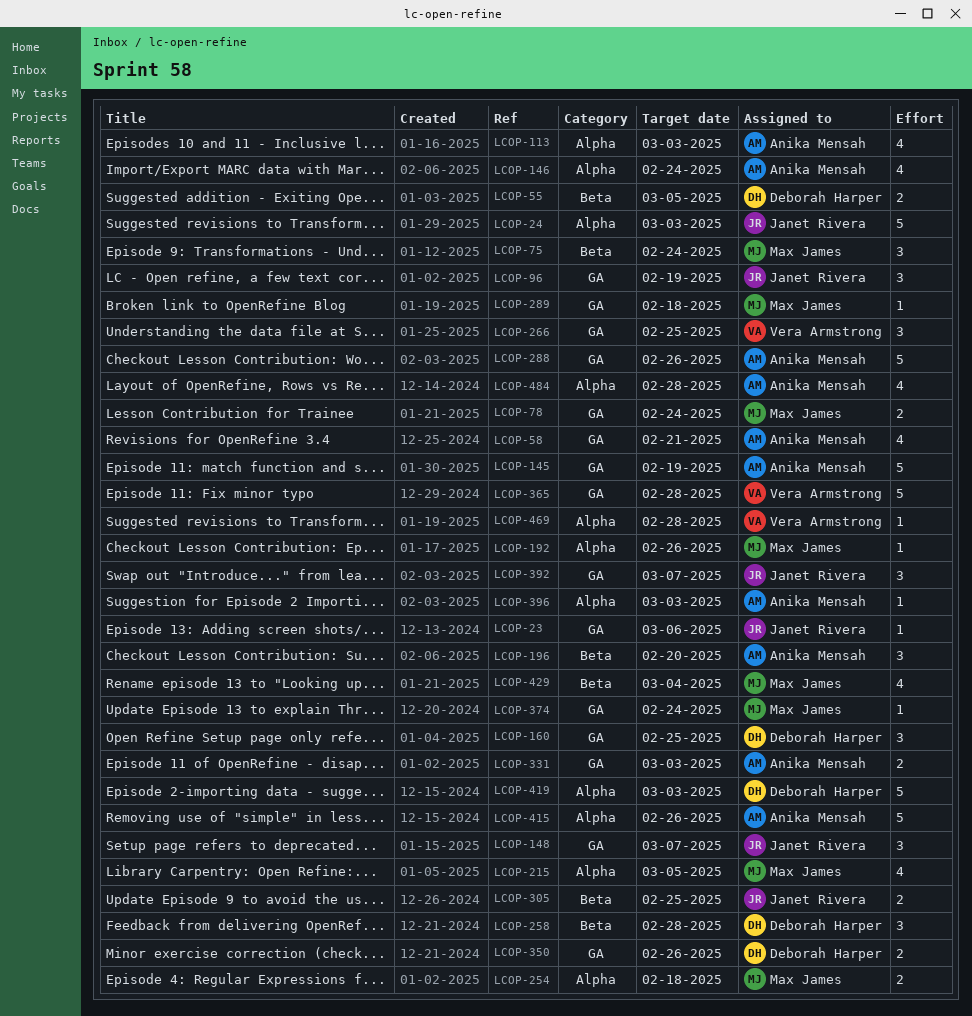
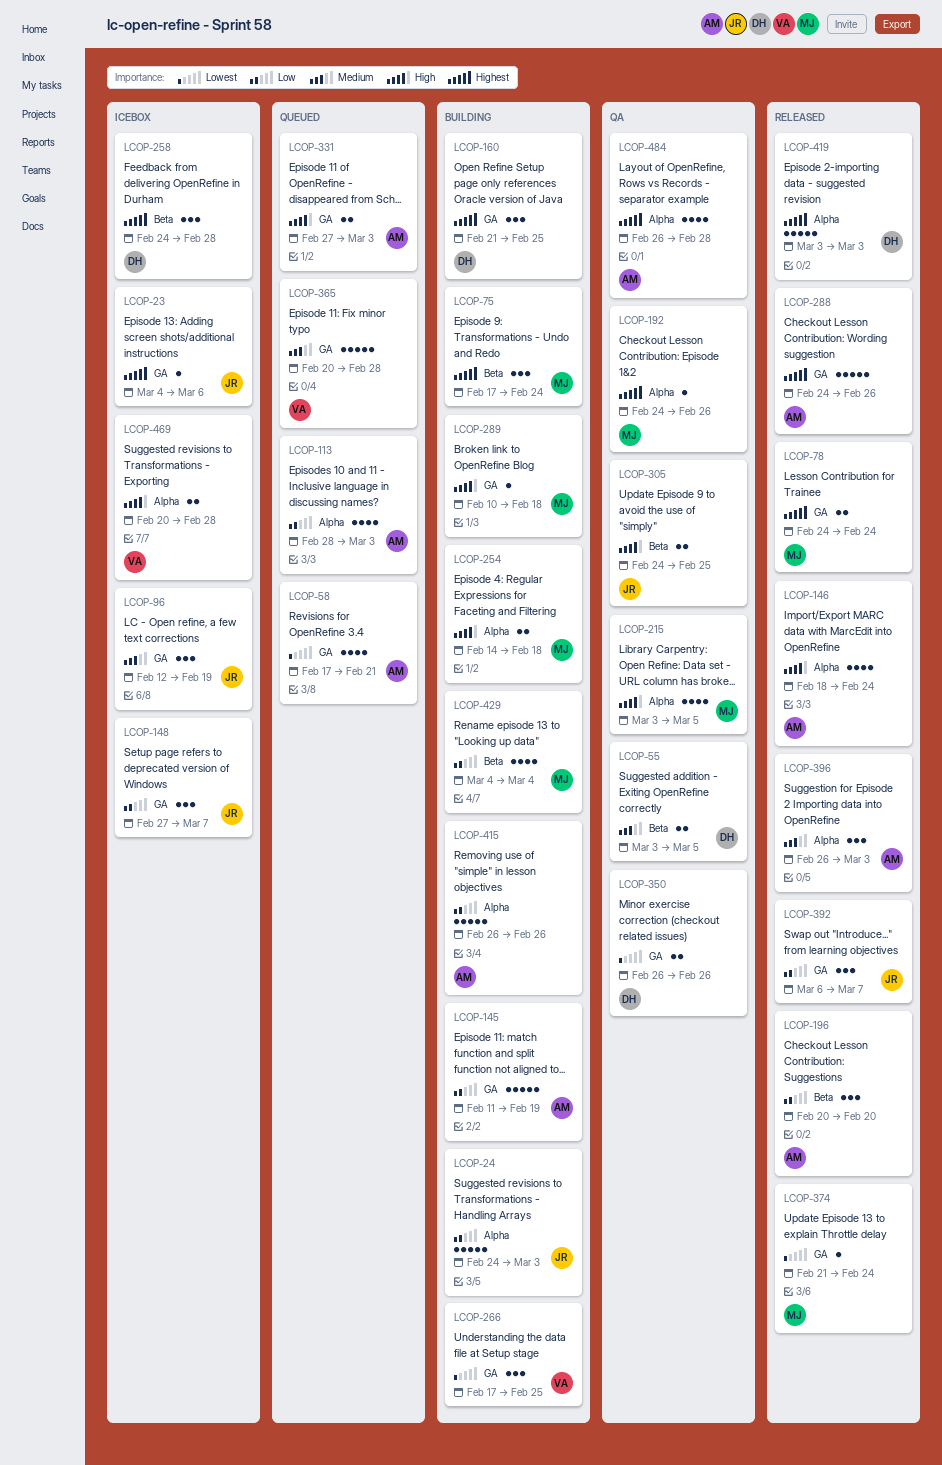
LCOP-396, estimate: 1 -> 3
LCOP-469, estimate: 1 -> 2

